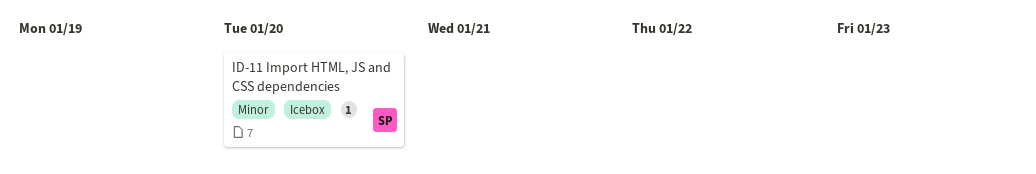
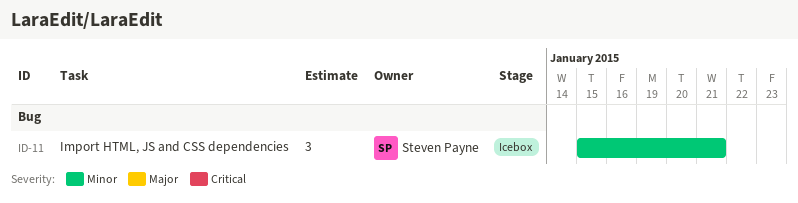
ID-11, estimate: 1 -> 3
ID-11, due: Jan 20 -> Jan 21

